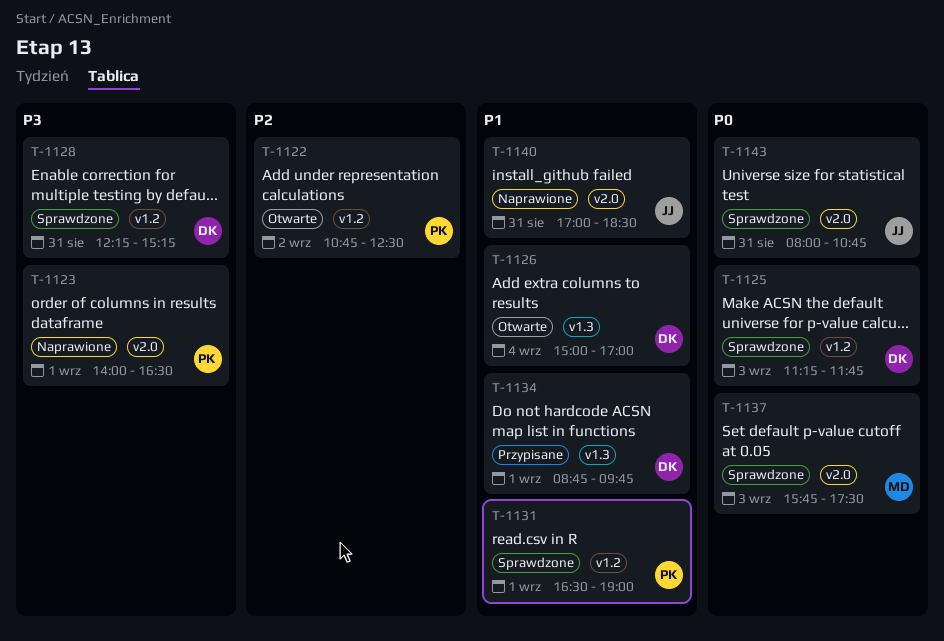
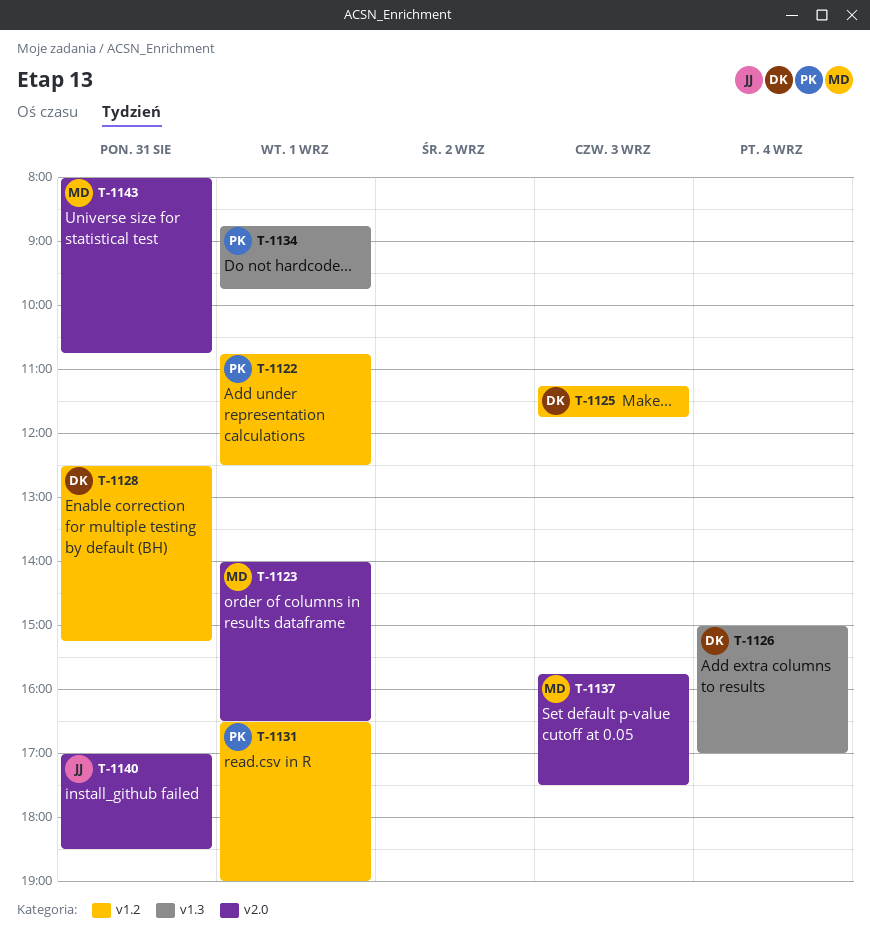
T-1122, day: Sep 2 -> Sep 1
T-1123, owner: PK -> MD
T-1128, begins: 12:15 -> 12:30
T-1134, owner: DK -> PK
T-1143, owner: JJ -> MD

